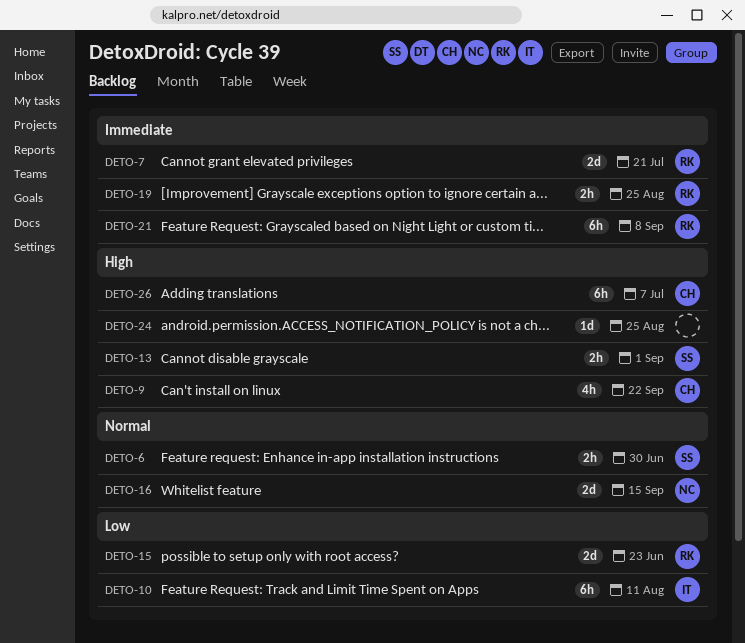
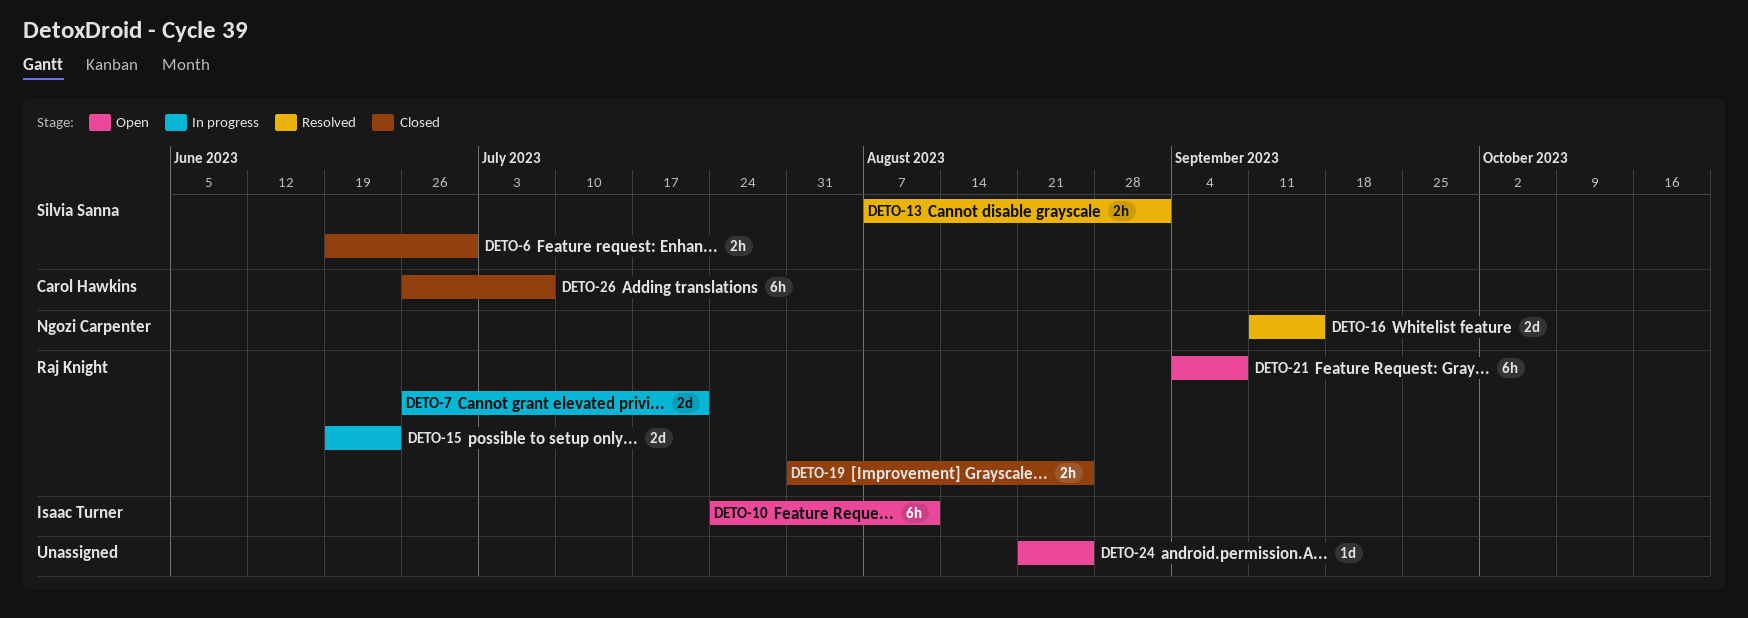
DETO-9: present -> none

